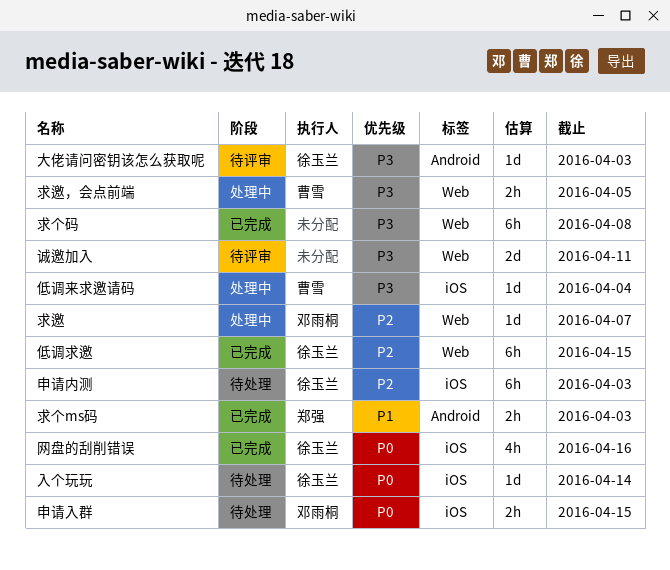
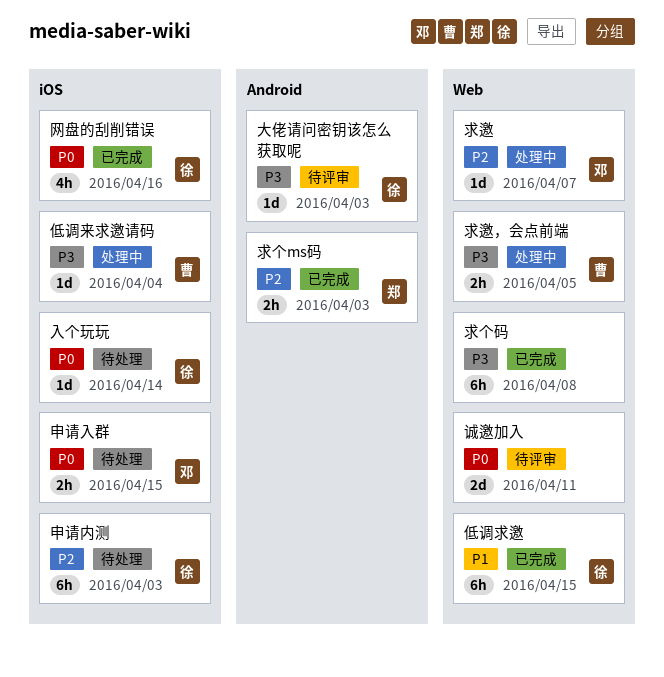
低调求邀, priority: P2 -> P1
求个ms码, priority: P1 -> P2
诚邀加入, priority: P3 -> P0

